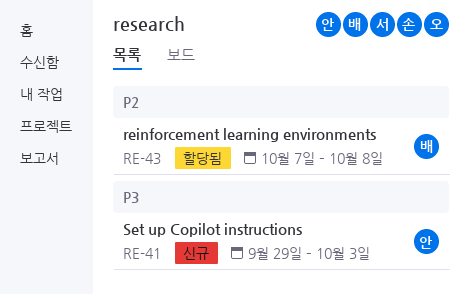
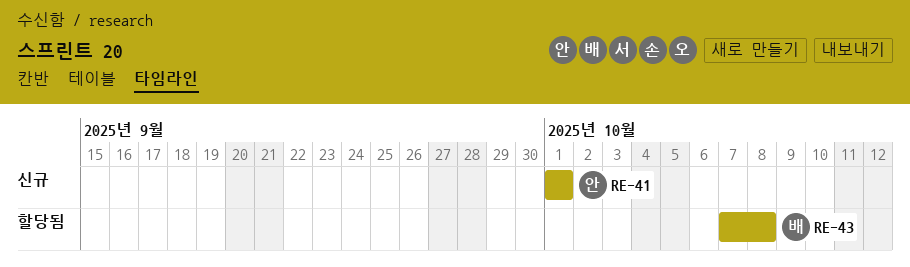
RE-41, start: Sep 29 -> Oct 1
RE-41, due: Oct 3 -> Oct 1

